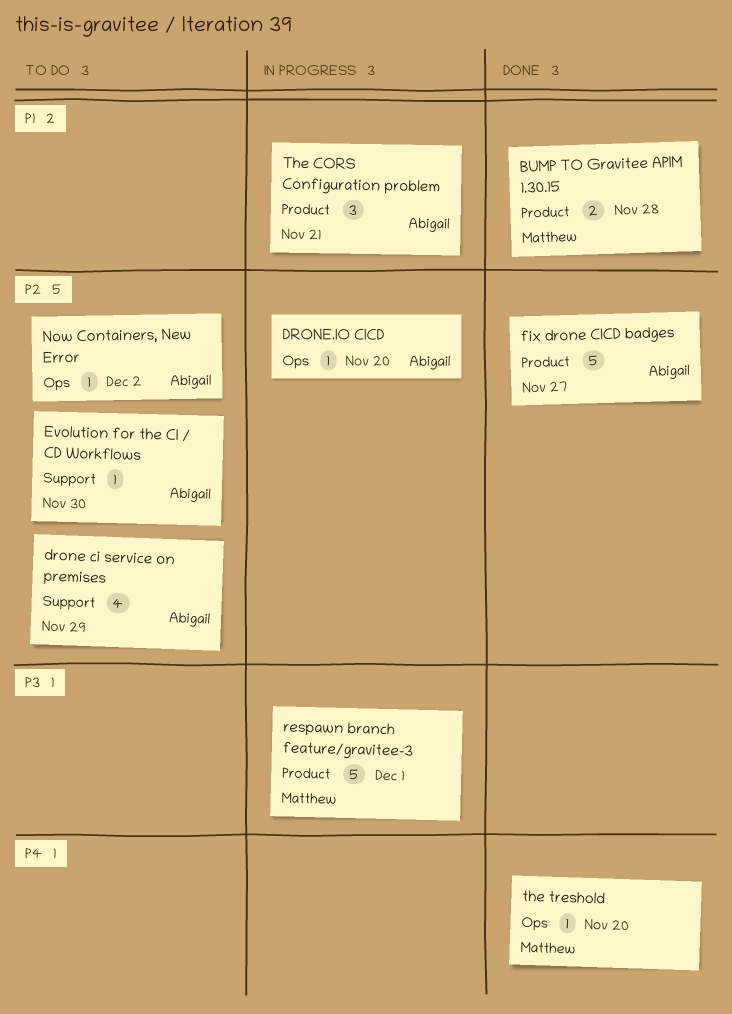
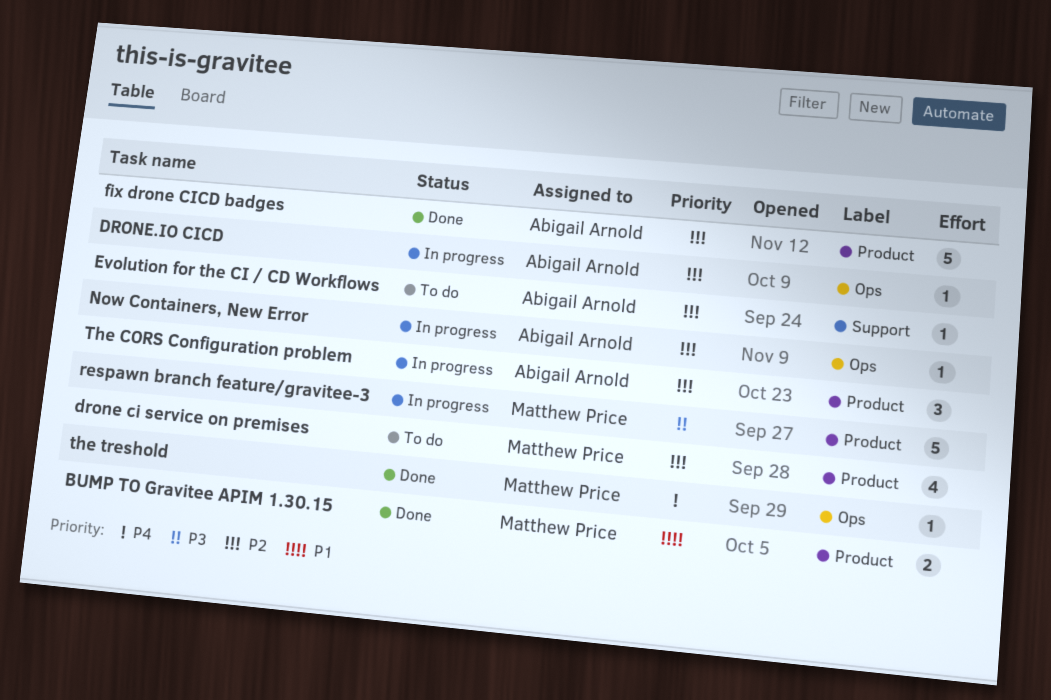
drone ci service on premises, owner: Abigail Arnold -> Matthew Price
drone ci service on premises, label: Support -> Product
Now Containers, New Error, status: To do -> In progress
The CORS Configuration problem, priority: P1 -> P2

